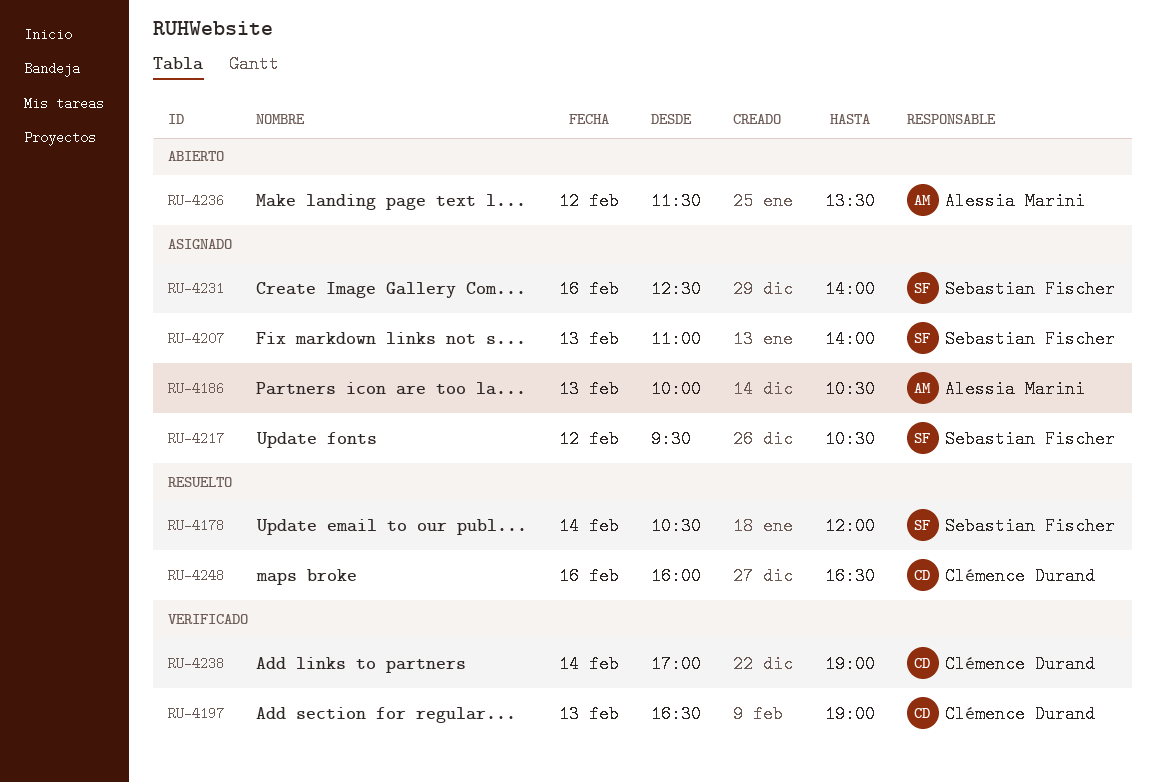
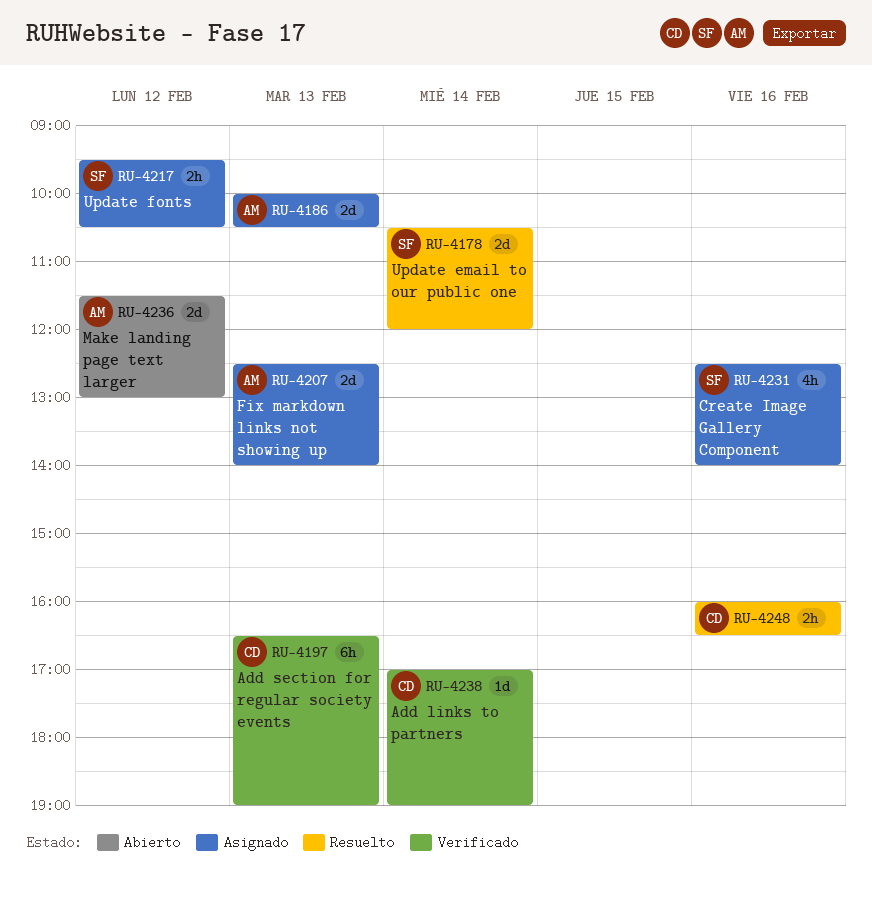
RU-4207, owner: Sebastian Fischer -> Alessia Marini
RU-4207, begins: 11:00 -> 12:30
RU-4236, ends: 13:30 -> 13:00

